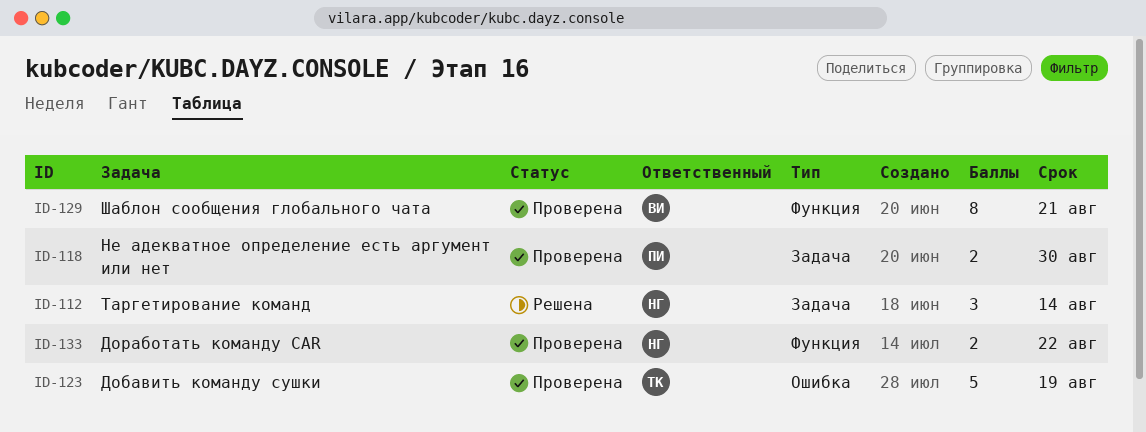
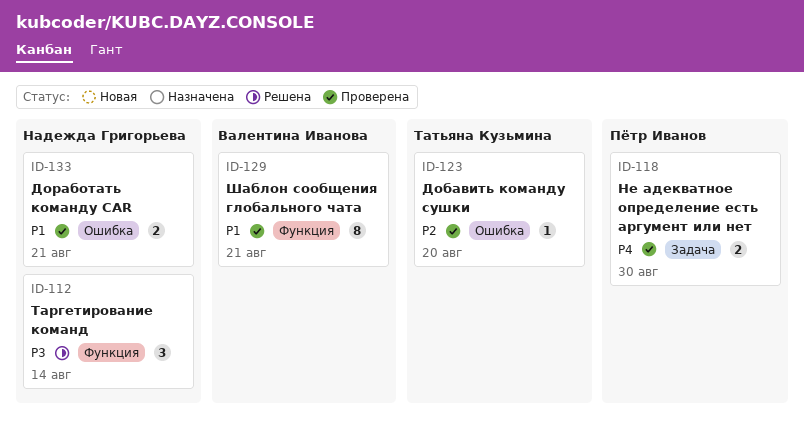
ID-112, label: Задача -> Функция
ID-123, estimate: 5 -> 1
ID-123, due: Aug 19 -> Aug 20
ID-133, label: Функция -> Ошибка
ID-133, due: Aug 22 -> Aug 21

